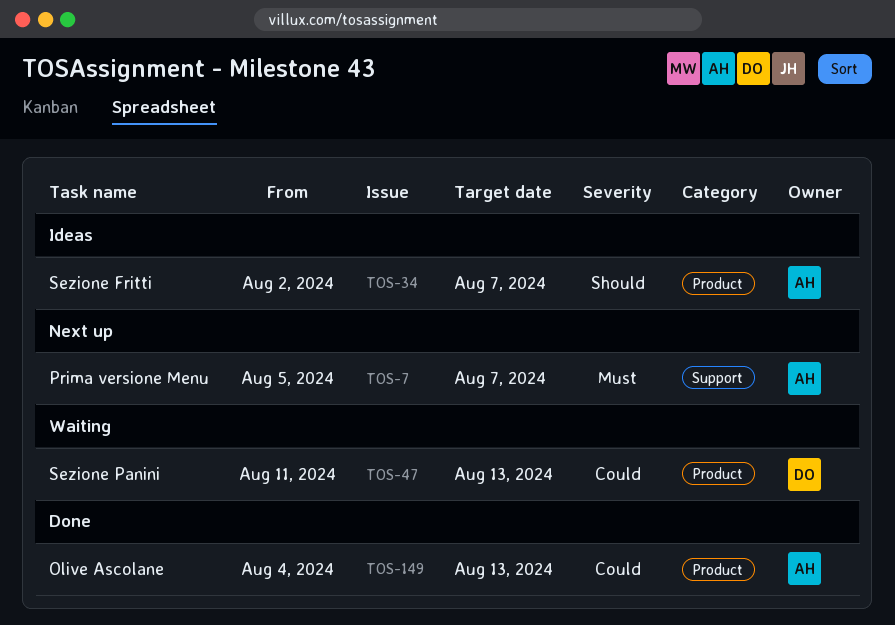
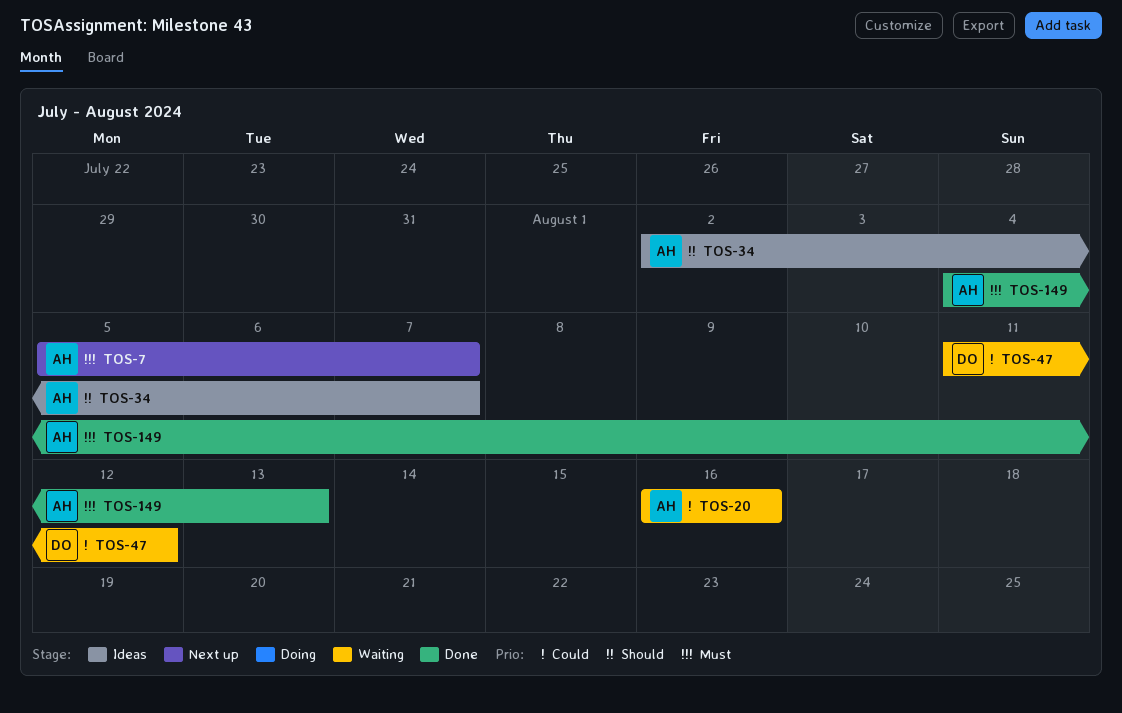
TOS-20: none -> present
TOS-47, due: Aug 13 -> Aug 12
TOS-149, priority: Could -> Must

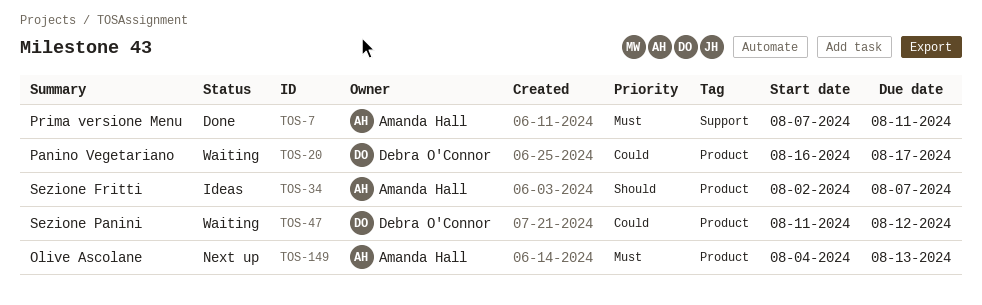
TOS-7, status: Next up -> Done
TOS-7, start: Aug 5 -> Aug 7
TOS-7, due: Aug 7 -> Aug 11
TOS-20, owner: Amanda Hall -> Debra O'Connor
TOS-20, due: Aug 16 -> Aug 17
TOS-149, status: Done -> Next up

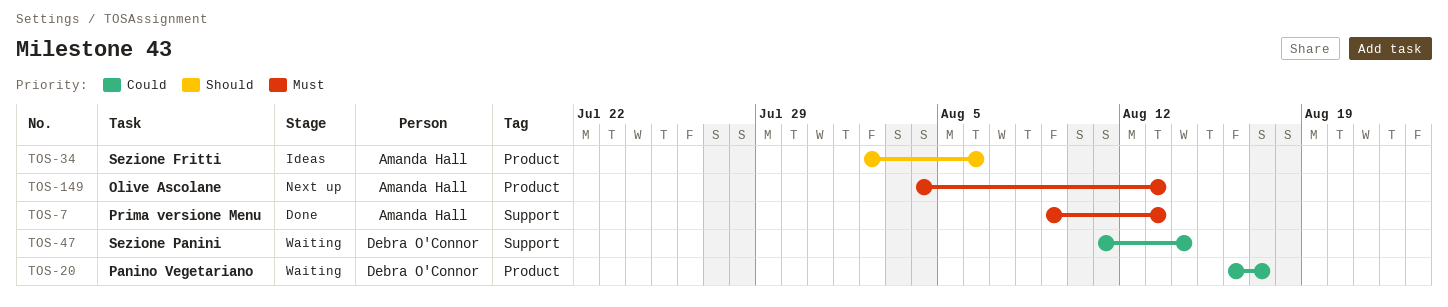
TOS-7, start: Aug 7 -> Aug 9
TOS-7, due: Aug 11 -> Aug 13
TOS-34, due: Aug 7 -> Aug 6
TOS-47, label: Product -> Support
TOS-47, due: Aug 12 -> Aug 14

